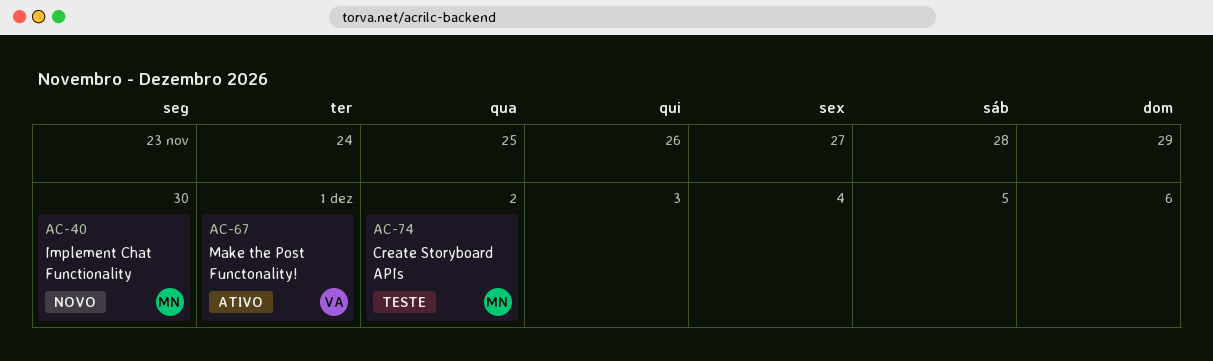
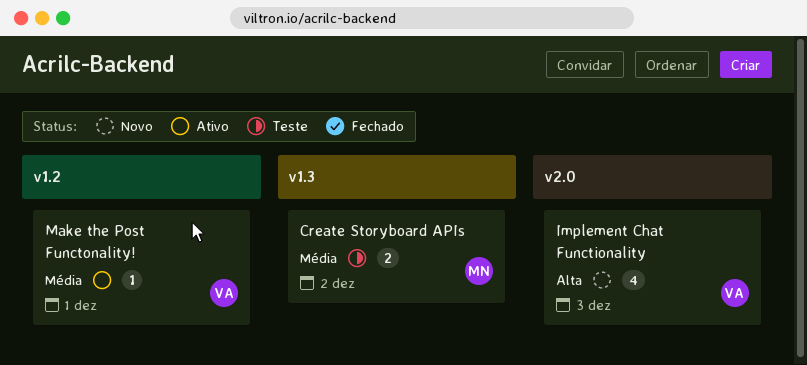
Implement Chat Functionality, owner: MN -> VA
Implement Chat Functionality, due: Nov 30 -> Dec 3

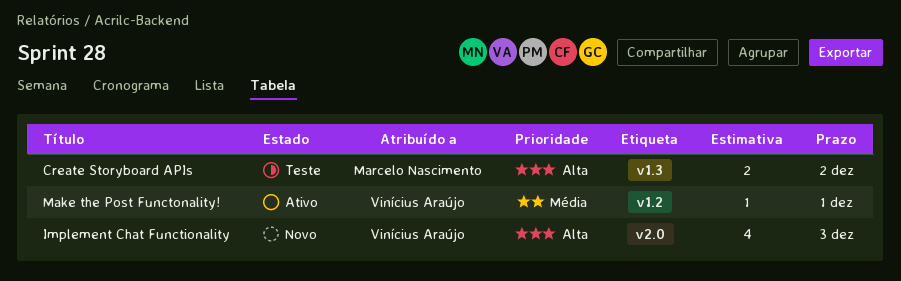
Create Storyboard APIs, priority: Média -> Alta

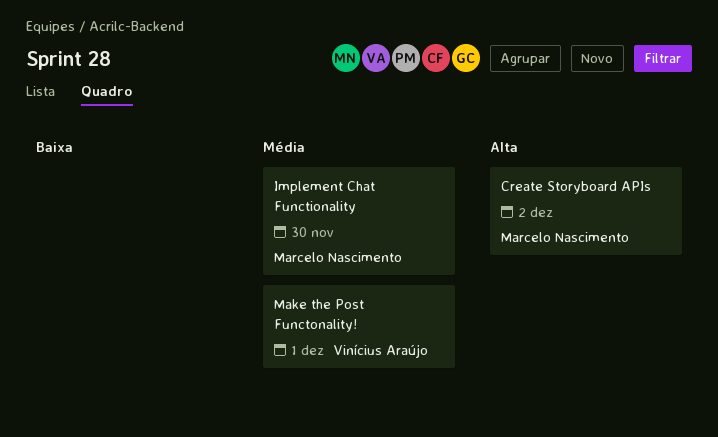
Implement Chat Functionality, owner: Vinícius Araújo -> Marcelo Nascimento
Implement Chat Functionality, priority: Alta -> Média
Implement Chat Functionality, due: Dec 3 -> Nov 30

